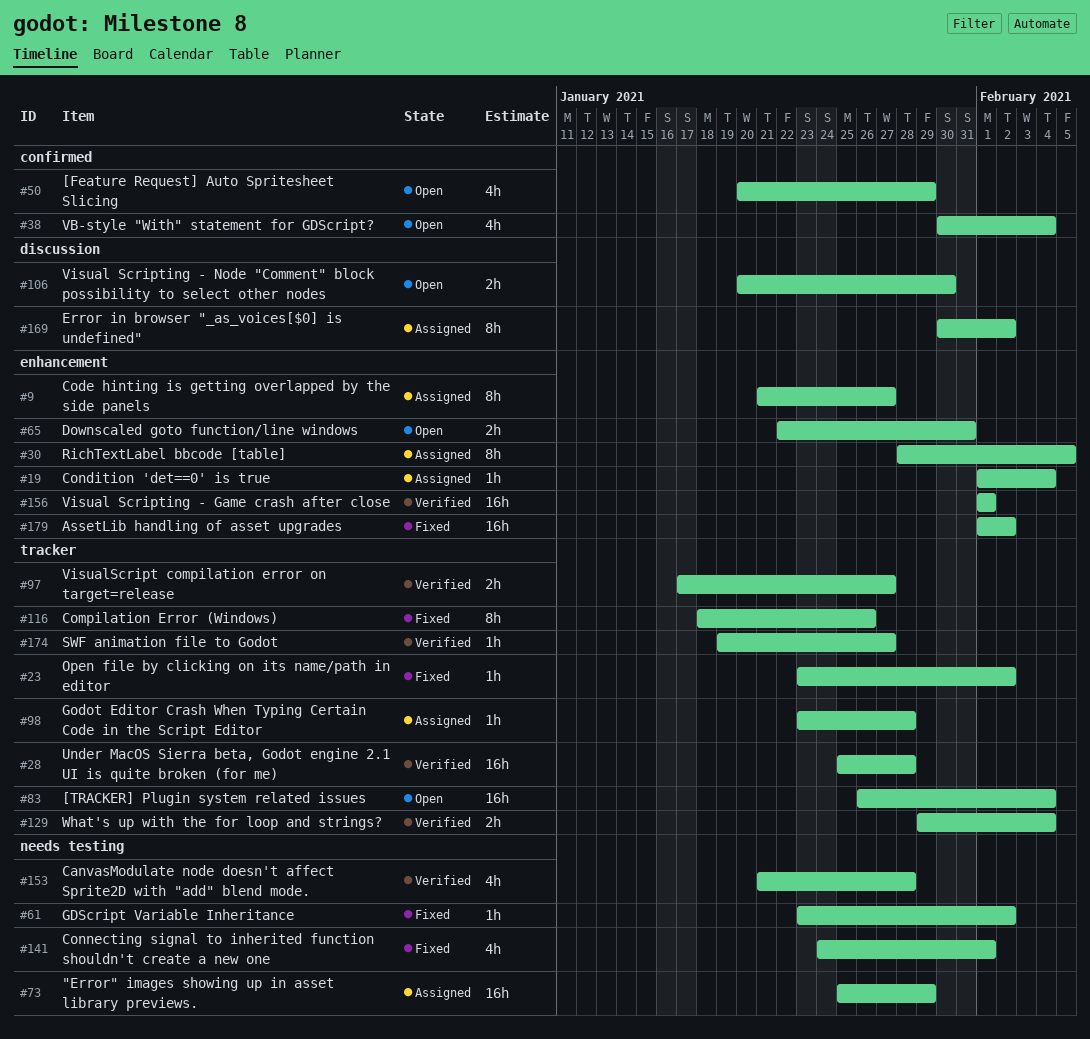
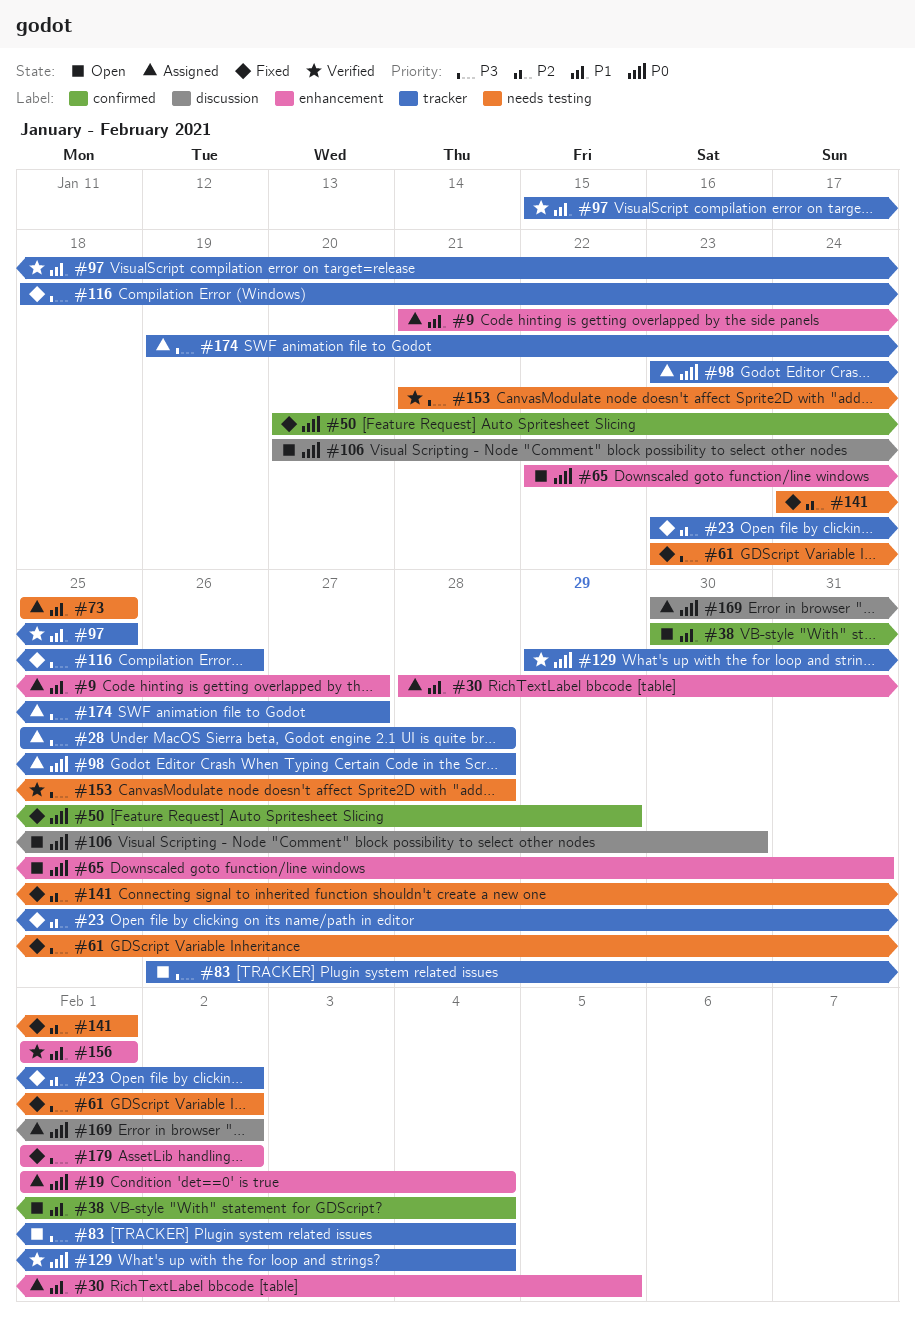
#28, status: Verified -> Assigned
#50, status: Open -> Fixed
#73, due: Jan 29 -> Jan 25
#97, start: Jan 17 -> Jan 15
#97, due: Jan 27 -> Jan 25
#174, status: Verified -> Assigned

